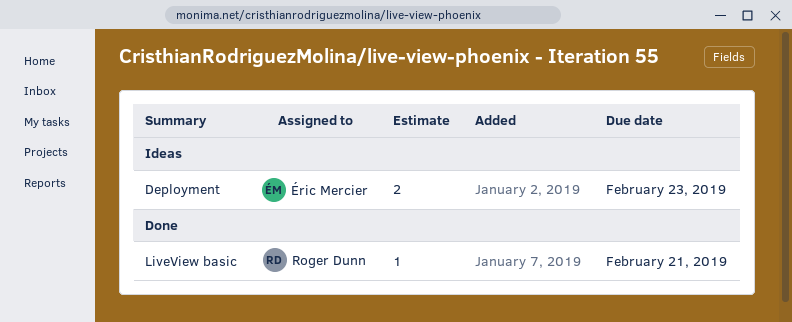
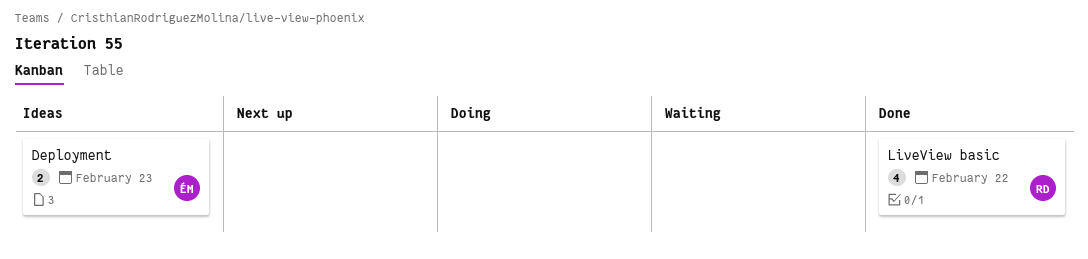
LiveView basic, estimate: 1 -> 4
LiveView basic, due: Feb 21 -> Feb 22

